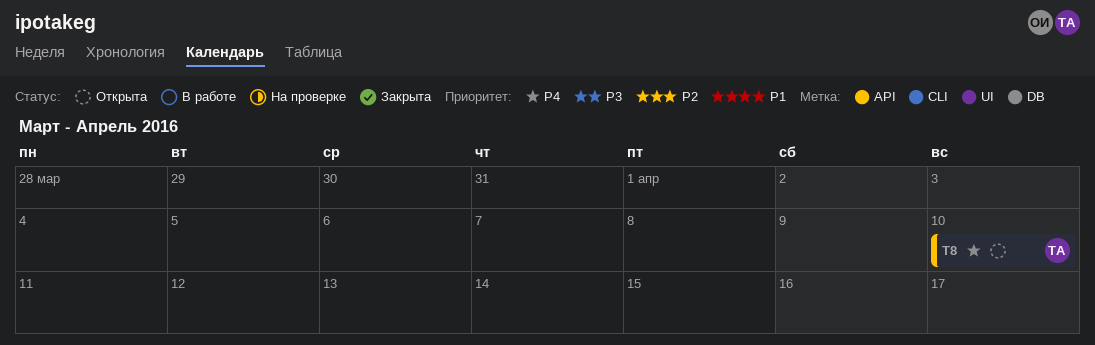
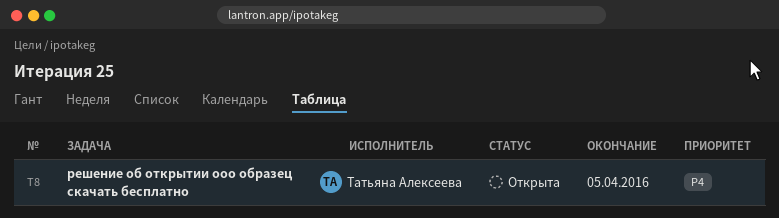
T8, due: Apr 10 -> Apr 5

